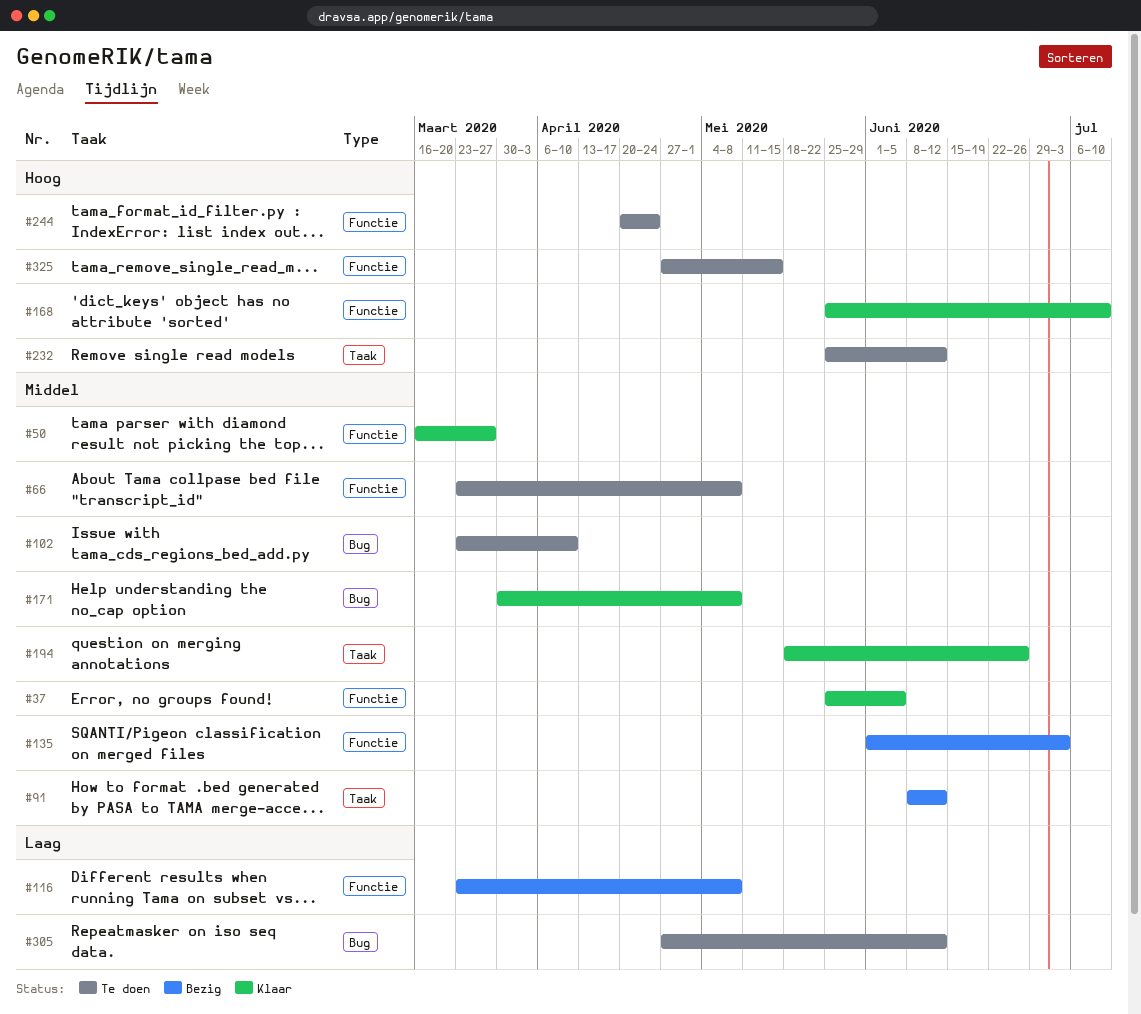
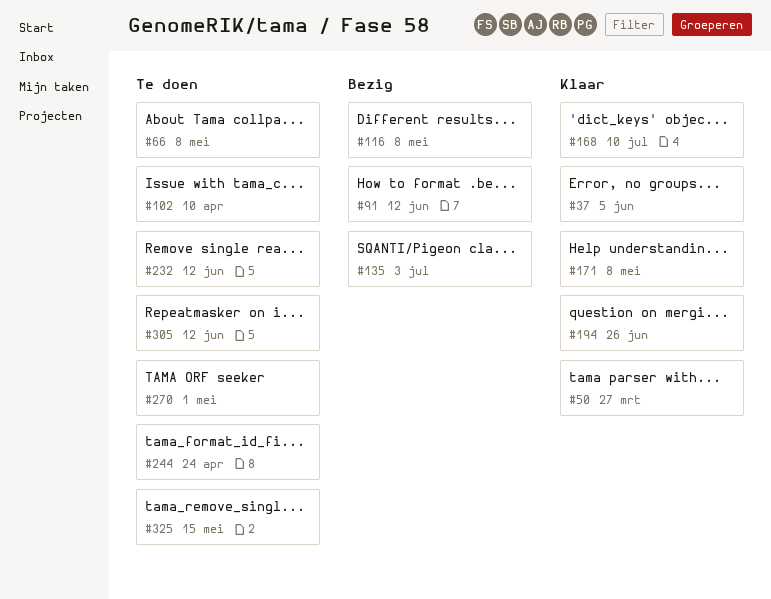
#270: none -> present

